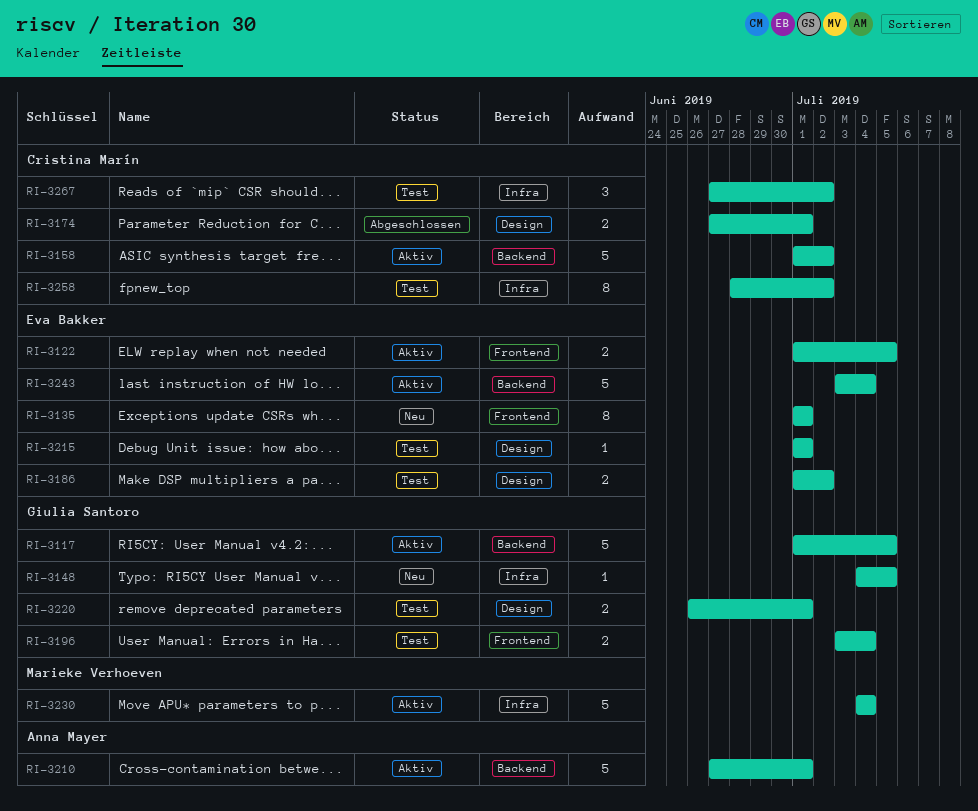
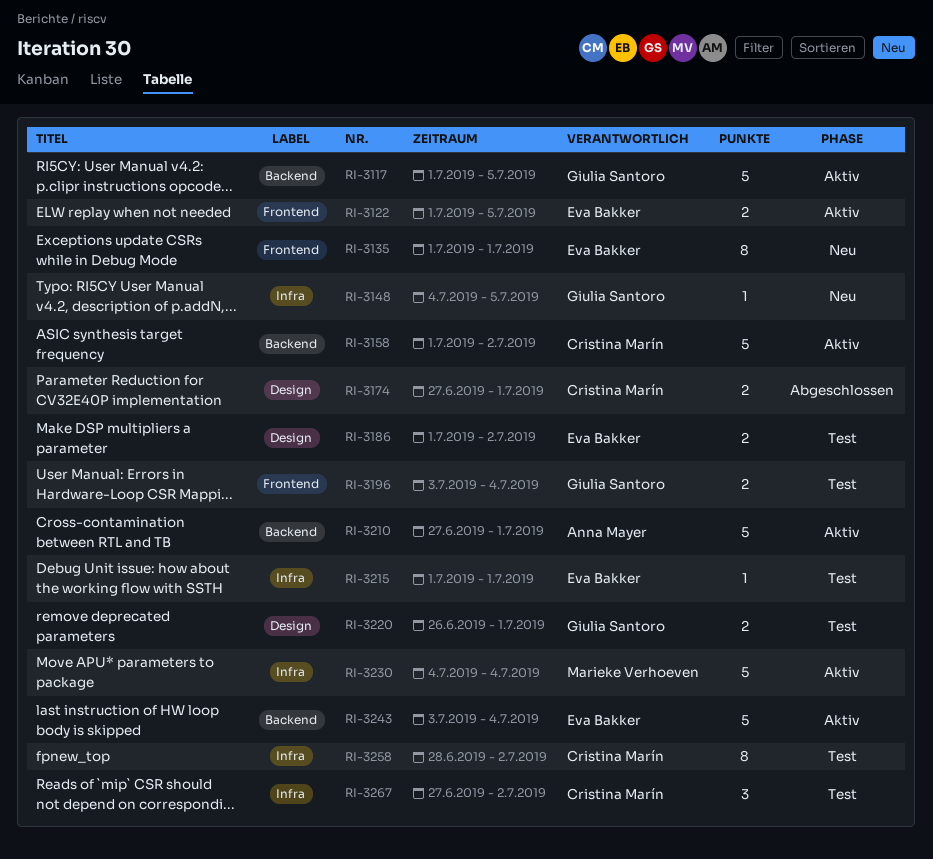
RI-3215, label: Design -> Infra

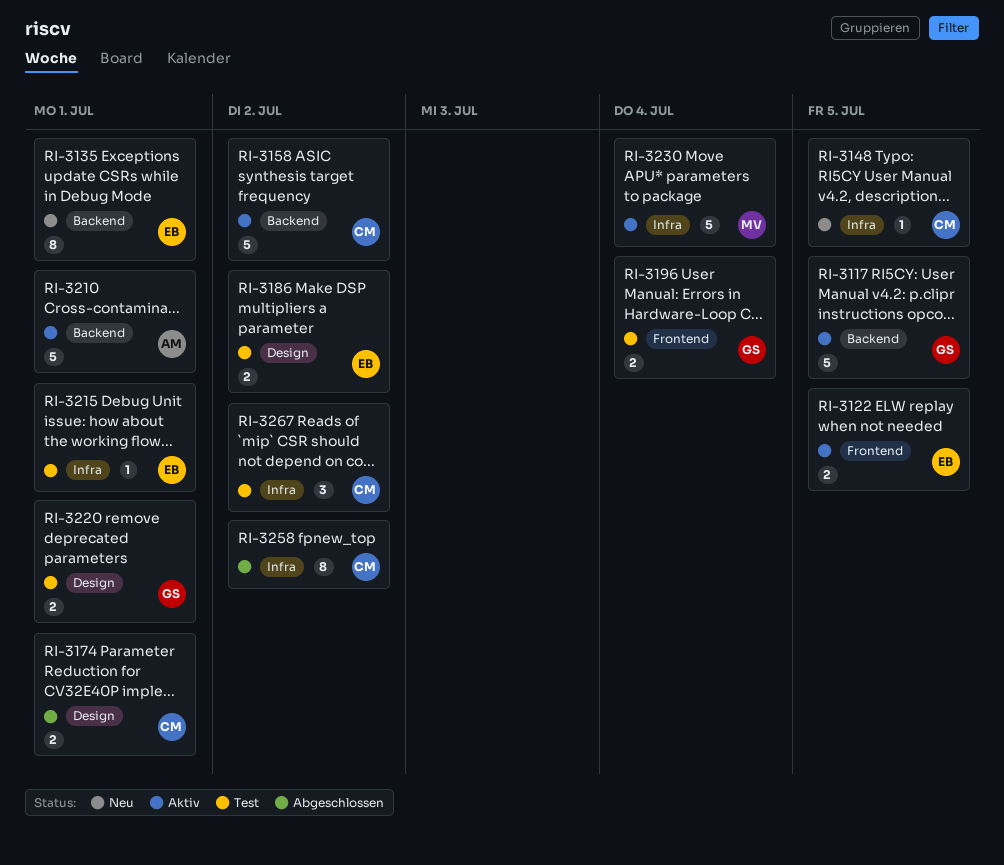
RI-3135, label: Frontend -> Backend
RI-3148, owner: Giulia Santoro -> Cristina Marín
RI-3243: present -> none
RI-3258, status: Test -> Abgeschlossen

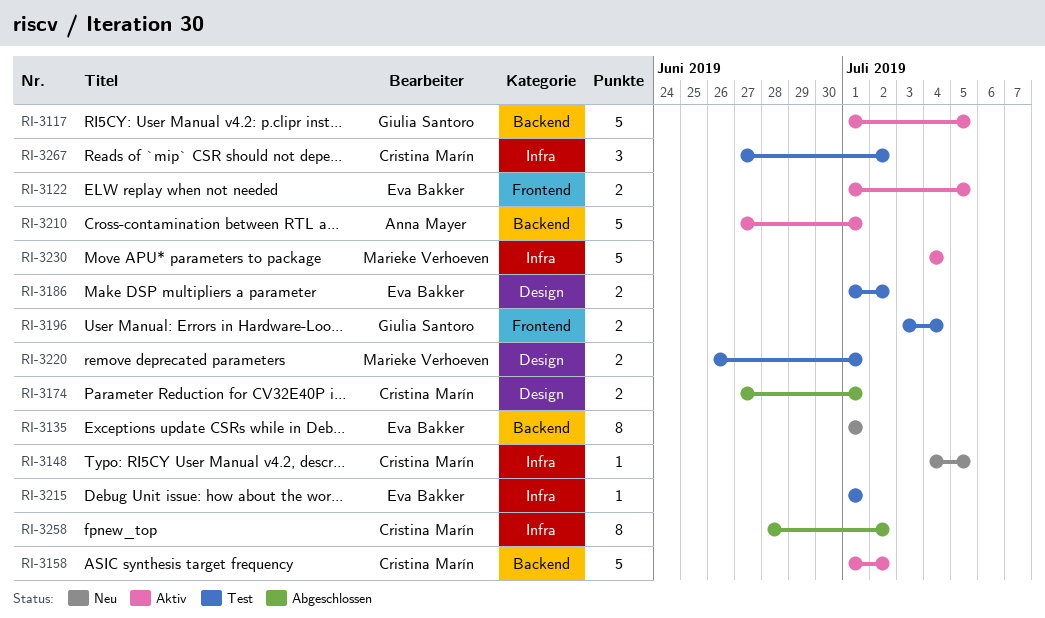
RI-3220, owner: Giulia Santoro -> Marieke Verhoeven

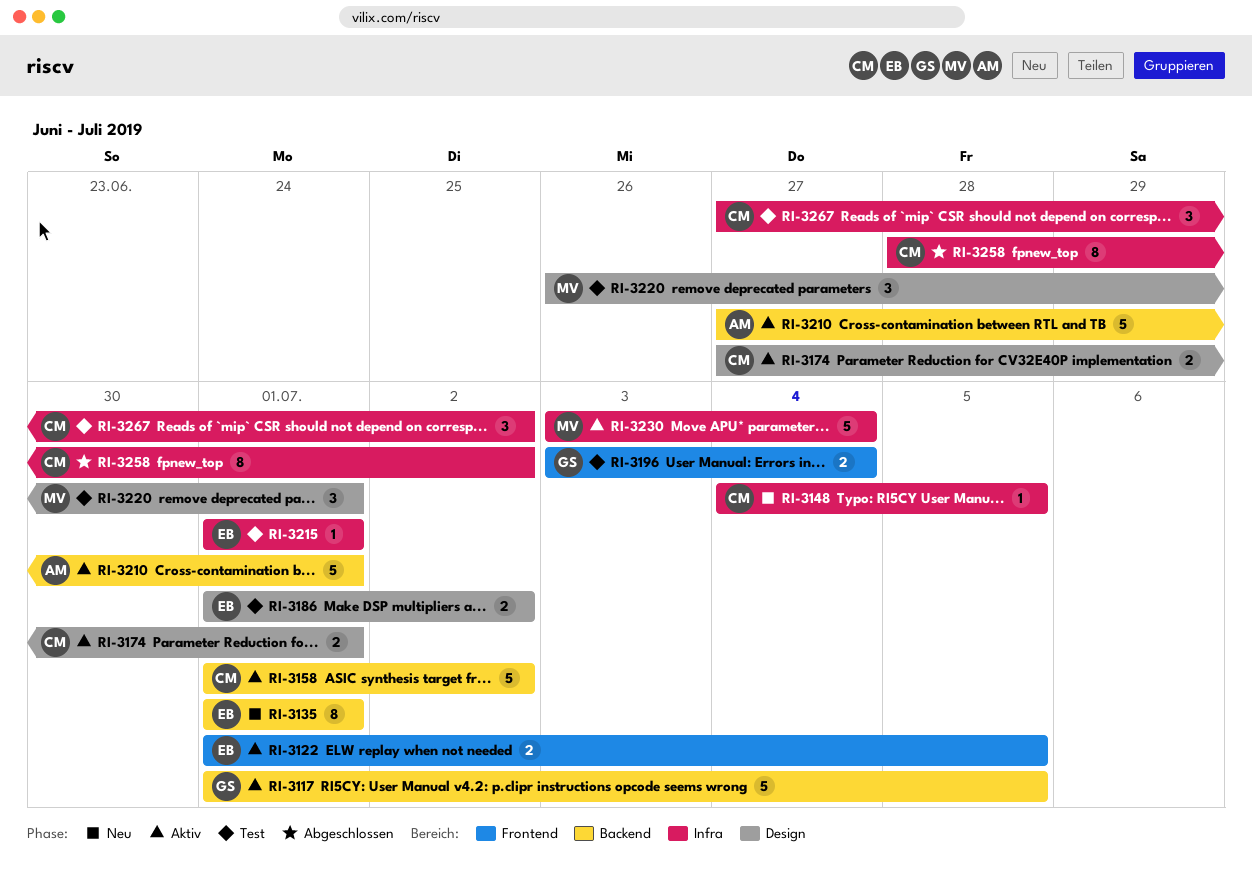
RI-3174, status: Abgeschlossen -> Aktiv
RI-3220, estimate: 2 -> 3
RI-3230, start: Jul 4 -> Jul 3

